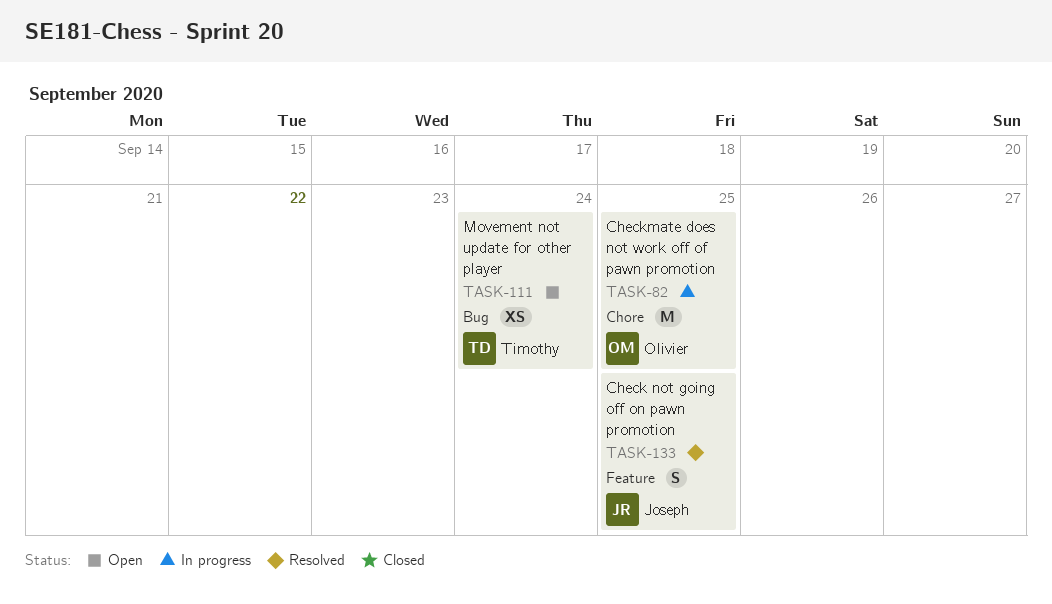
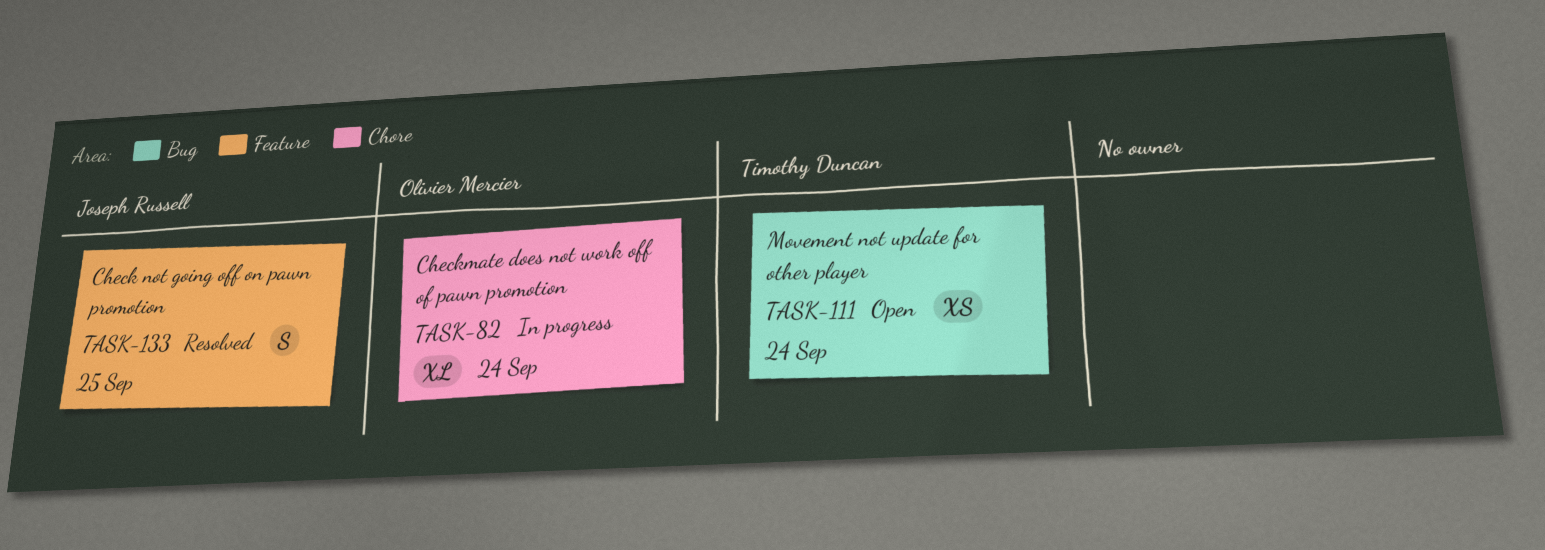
TASK-82, estimate: M -> XL
TASK-82, due: Sep 25 -> Sep 24

